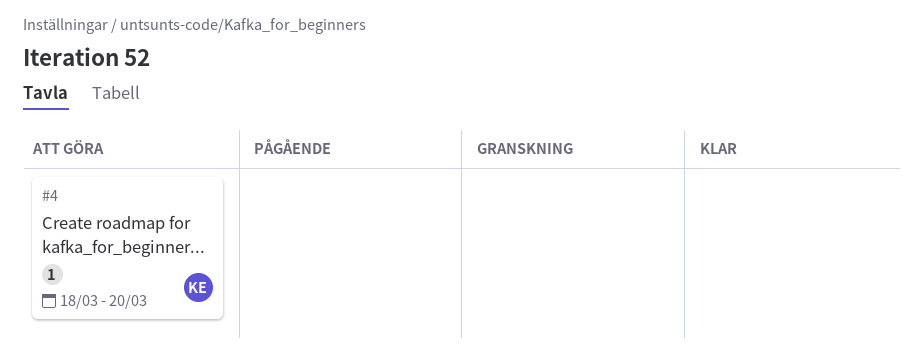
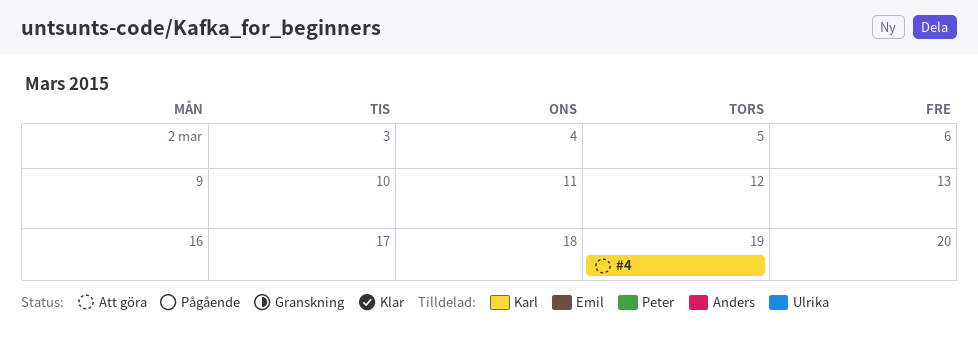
#4, start: Mar 18 -> Mar 19
#4, due: Mar 20 -> Mar 19

